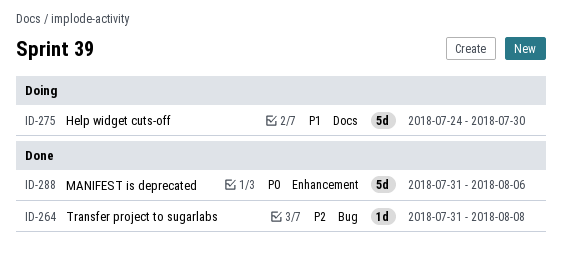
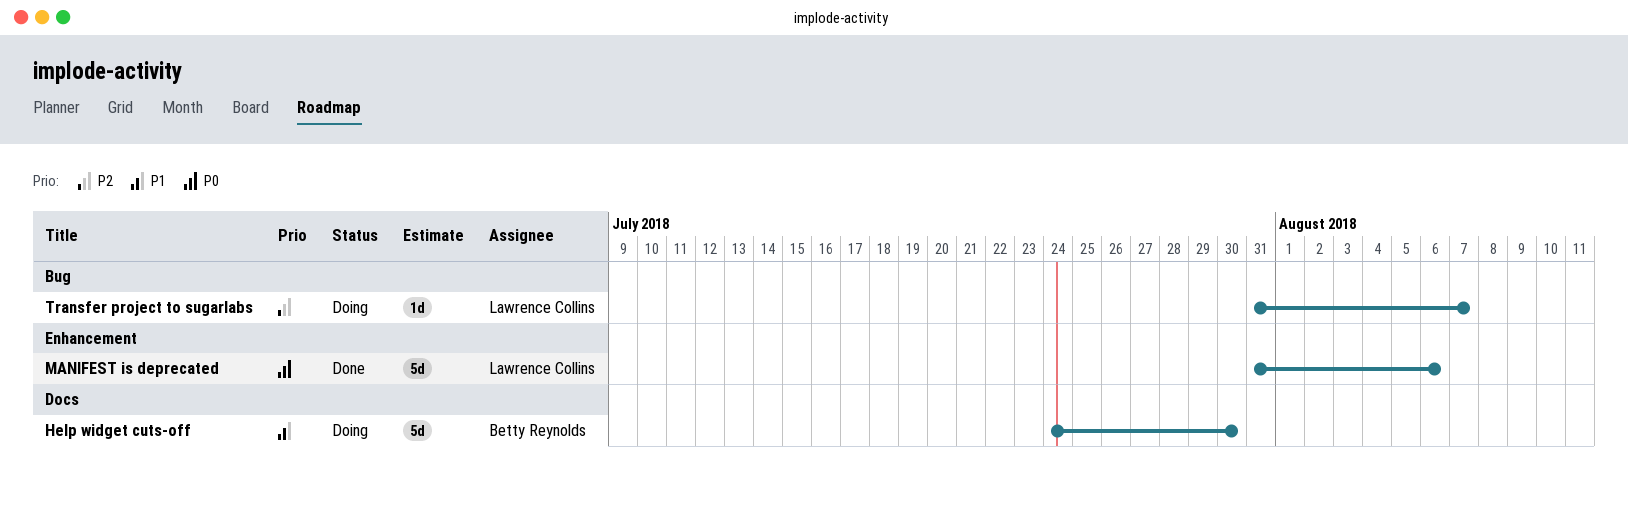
Transfer project to sugarlabs, status: Done -> Doing
Transfer project to sugarlabs, due: Aug 8 -> Aug 7

